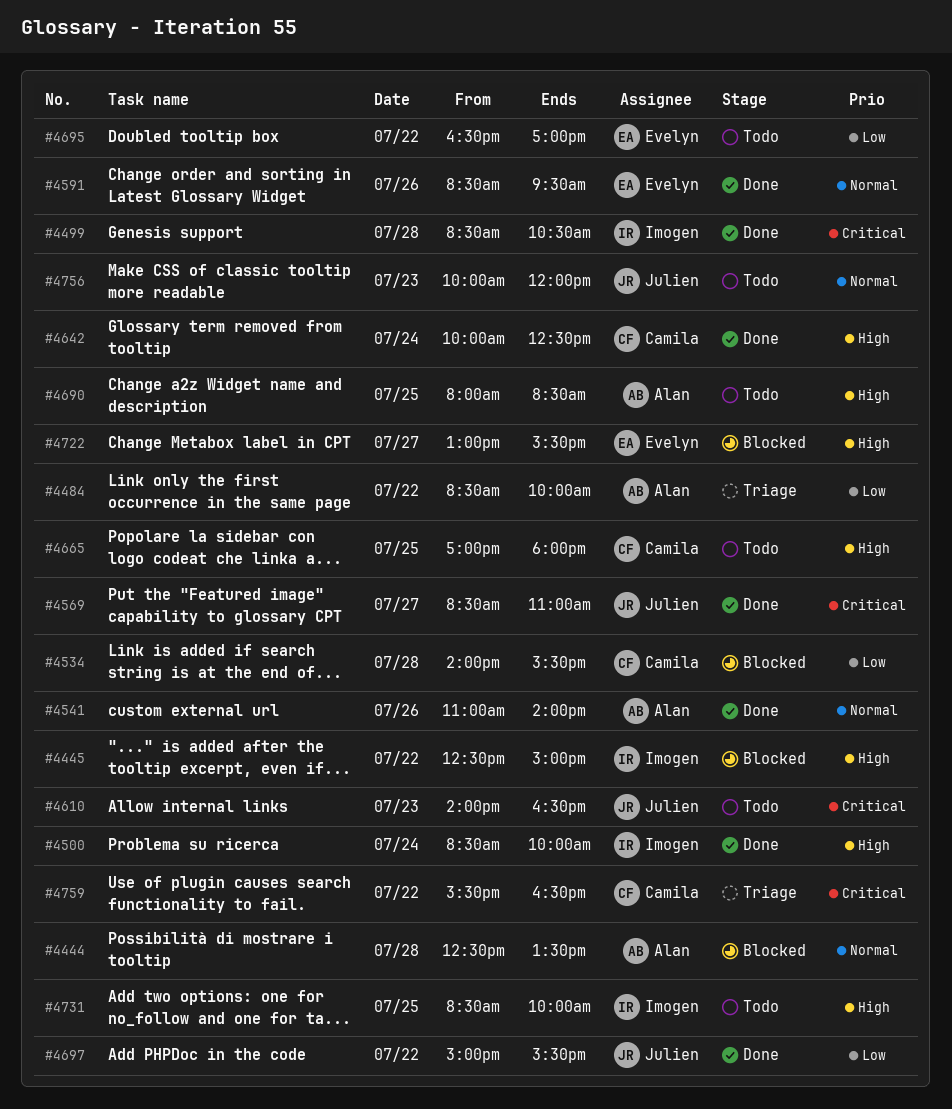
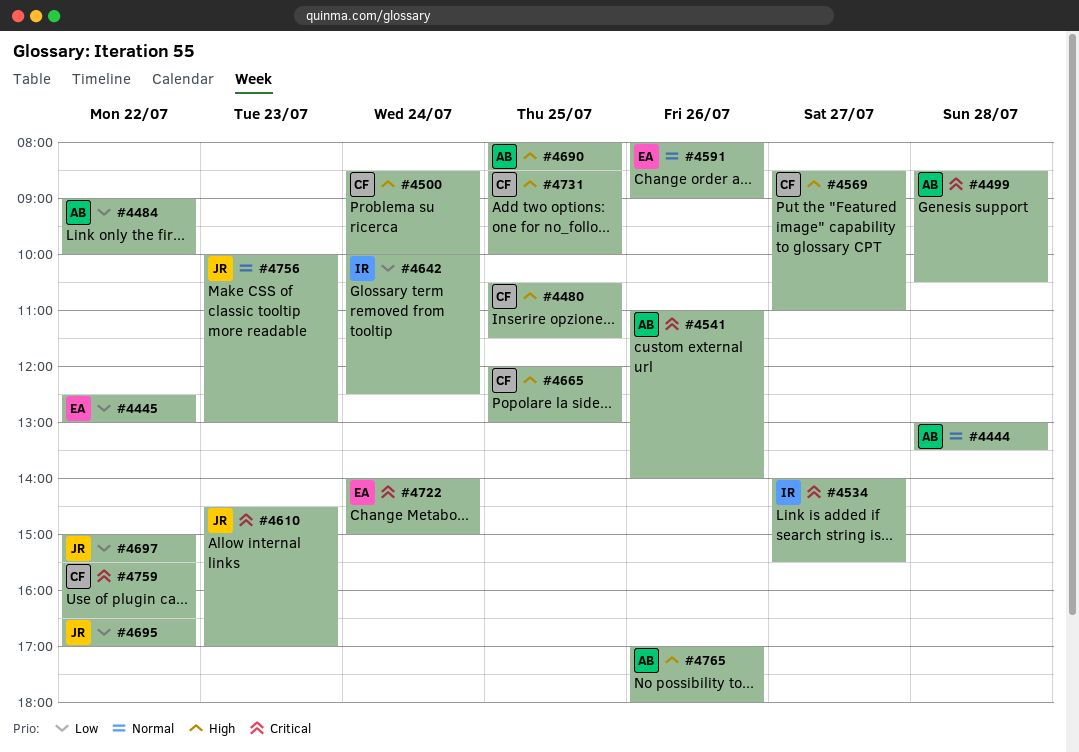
#4444, begins: 12:30 -> 13:00
#4445, owner: Imogen -> Evelyn
#4445, priority: High -> Low
#4445, ends: 15:00 -> 13:00
#4480: none -> present
#4484, begins: 08:30 -> 09:00
#4499, owner: Imogen -> Alan
#4500, owner: Imogen -> Camila
#4534, owner: Camila -> Imogen
#4534, priority: Low -> Critical
#4534, day: Jul 28 -> Jul 27
#4541, priority: Normal -> Critical
#4569, owner: Julien -> Camila
#4569, priority: Critical -> High
#4591, begins: 08:30 -> 08:00
#4591, ends: 09:30 -> 09:00
#4610, begins: 14:00 -> 14:30
#4610, ends: 16:30 -> 17:00
#4642, owner: Camila -> Imogen
#4642, priority: High -> Low
#4665, begins: 17:00 -> 12:00
#4665, ends: 18:00 -> 13:00
#4695, owner: Evelyn -> Julien
#4722, priority: High -> Critical
#4722, day: Jul 27 -> Jul 24
#4722, begins: 13:00 -> 14:00
#4722, ends: 15:30 -> 15:00
#4731, owner: Imogen -> Camila
#4756, ends: 12:00 -> 13:00
#4765: none -> present

